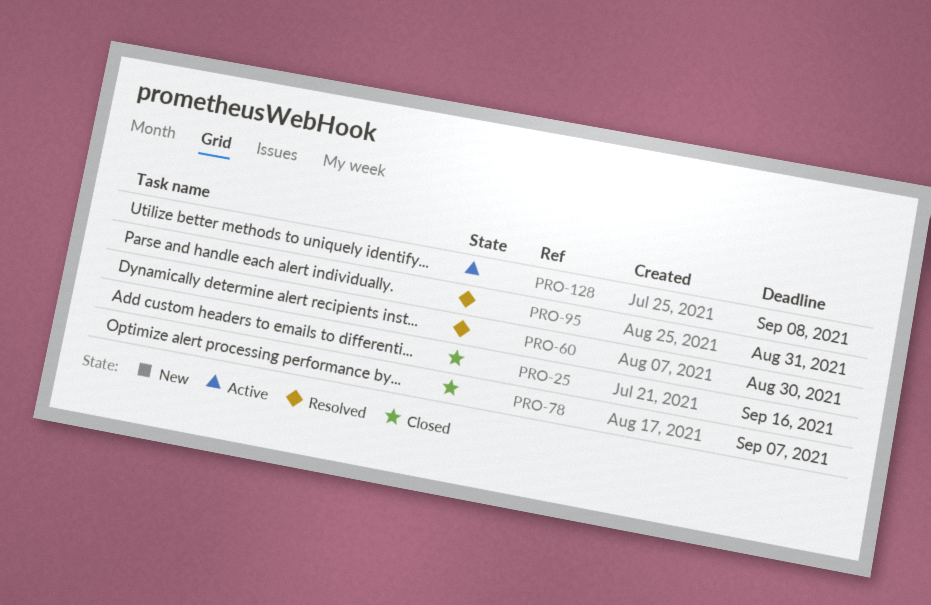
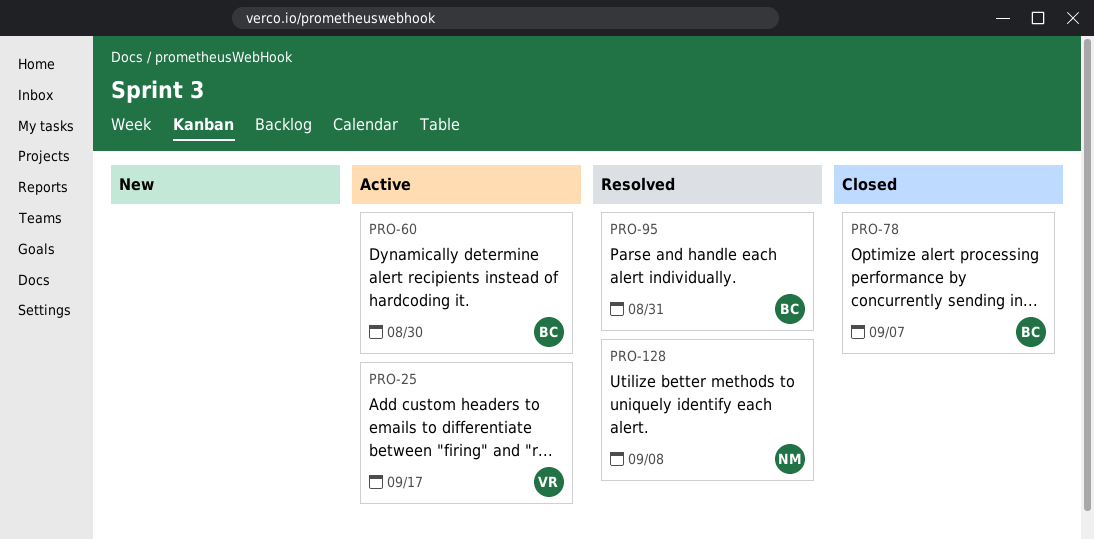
PRO-25, status: Closed -> Active
PRO-25, due: Sep 16 -> Sep 17
PRO-60, status: Resolved -> Active
PRO-128, status: Active -> Resolved

